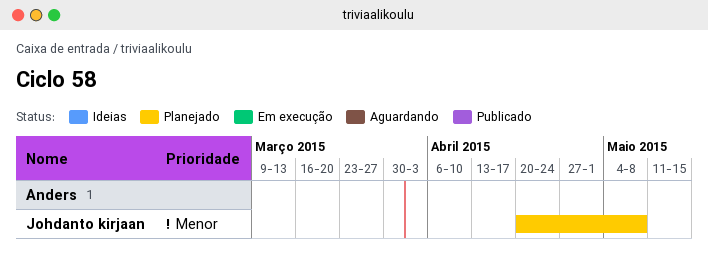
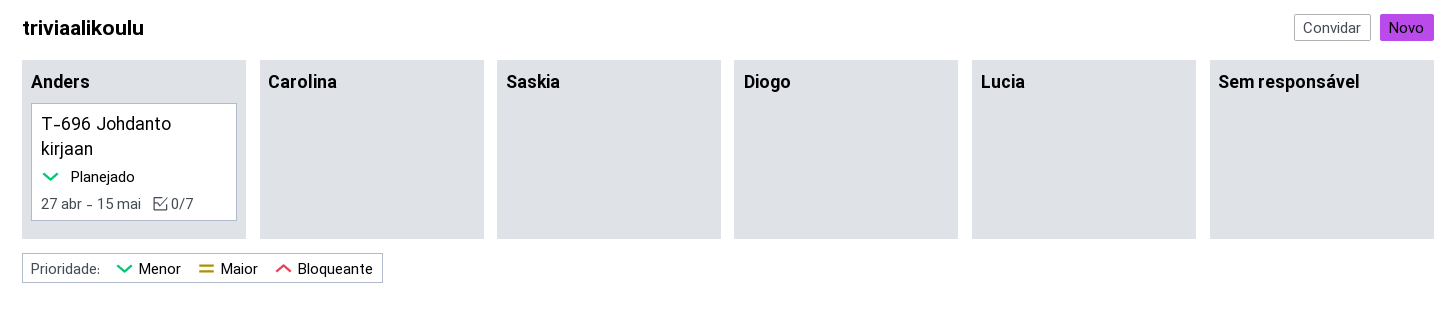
Johdanto kirjaan, start: Apr 20 -> Apr 27
Johdanto kirjaan, due: May 8 -> May 15

